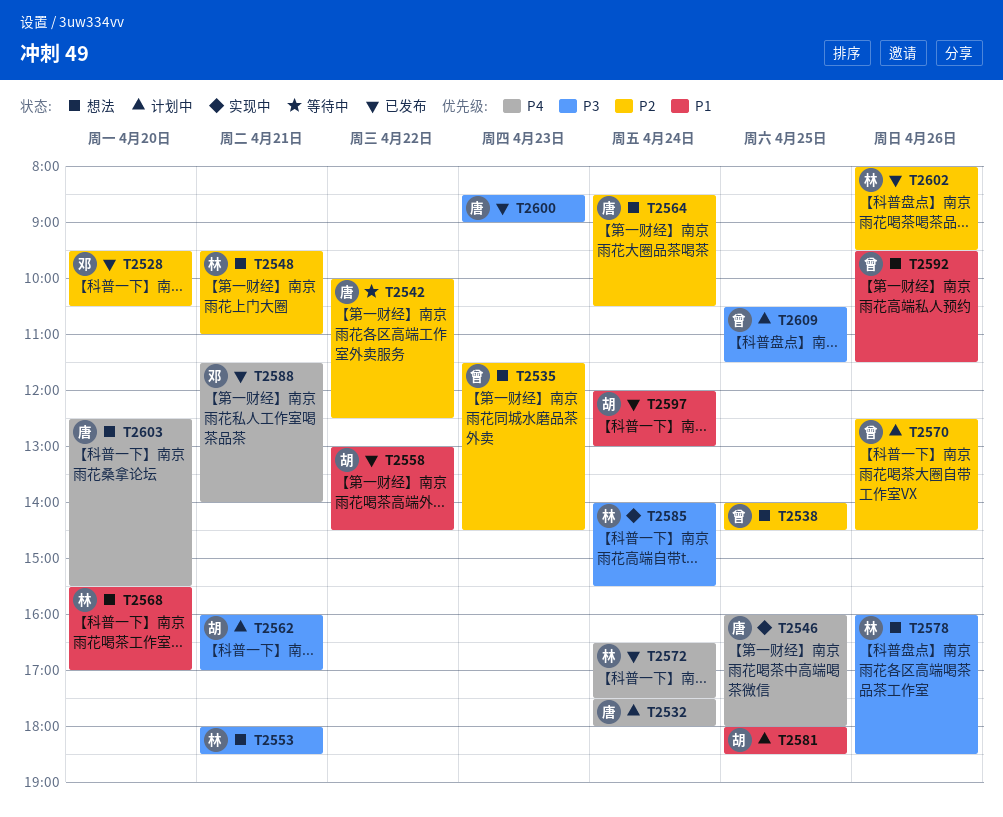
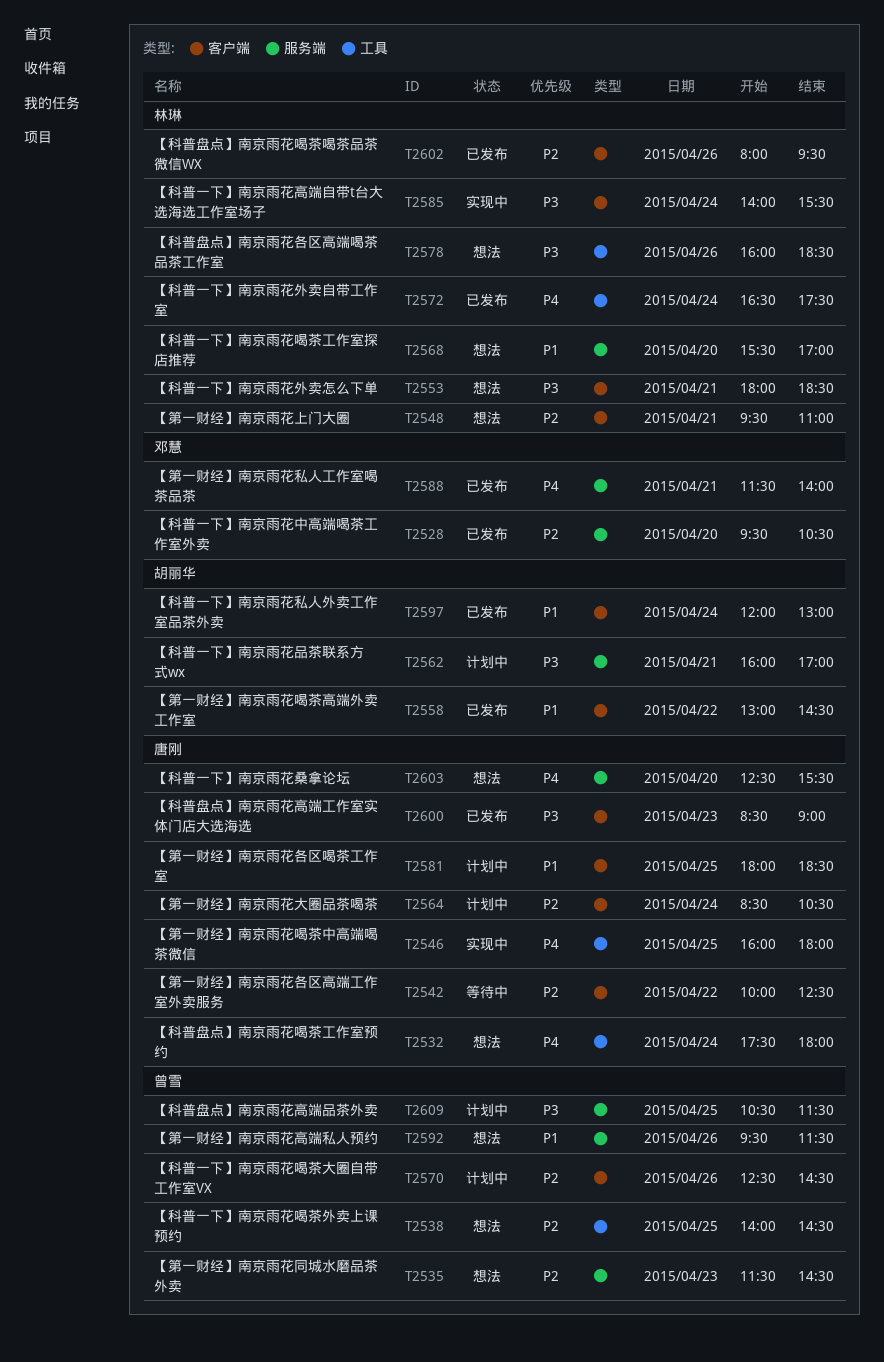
T2532, status: 计划中 -> 想法
T2564, status: 想法 -> 计划中
T2581, owner: 胡丽华 -> 唐刚

